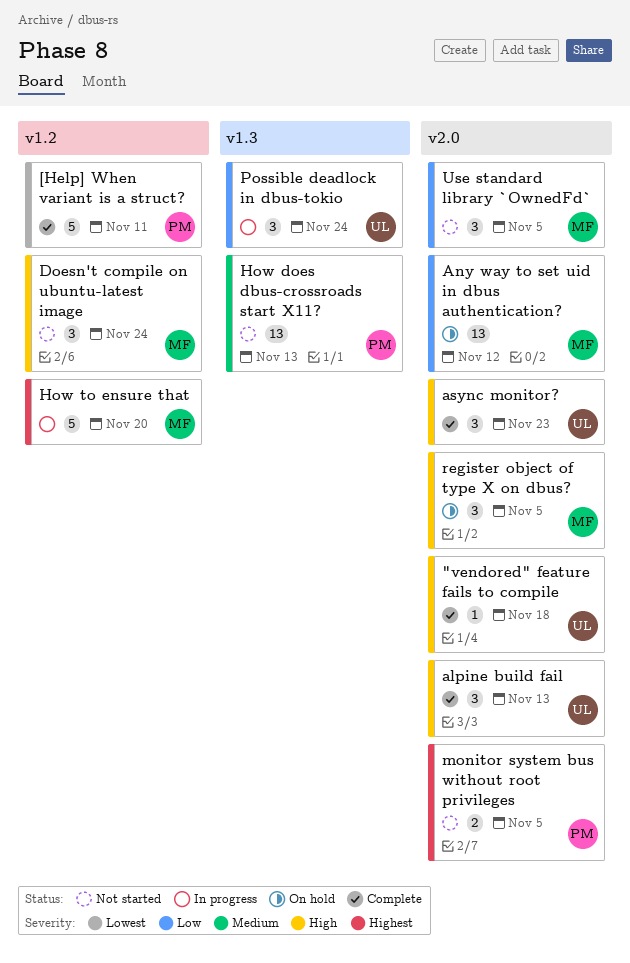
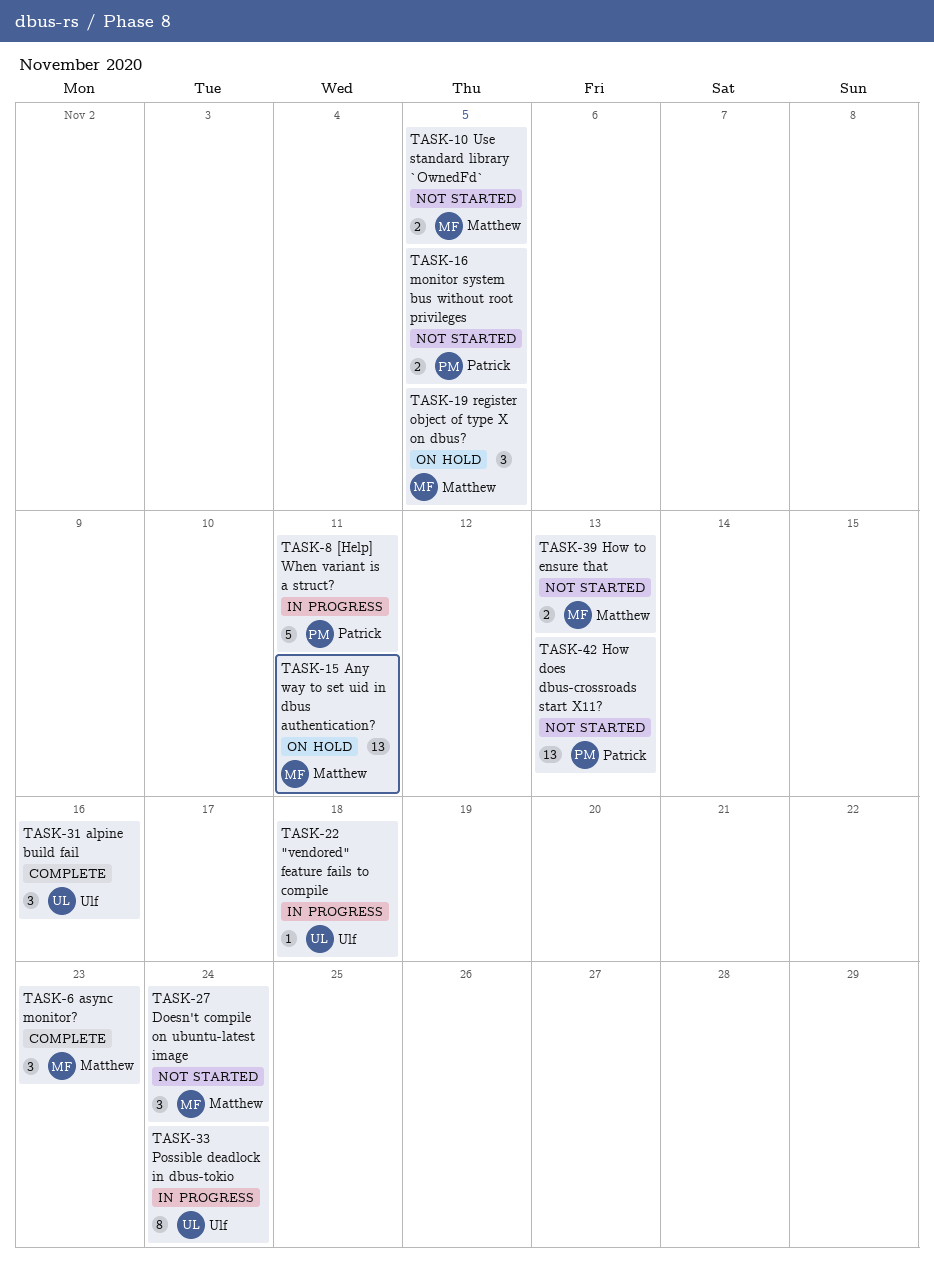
"vendored" feature fails to compile, status: Complete -> In progress
[Help] When variant is a struct?, status: Complete -> In progress
alpine build fail, due: Nov 13 -> Nov 16
Any way to set uid in dbus authentication?, due: Nov 12 -> Nov 11
async monitor?, owner: Ulf -> Matthew
How to ensure that, status: In progress -> Not started
How to ensure that, estimate: 5 -> 2
How to ensure that, due: Nov 20 -> Nov 13
Possible deadlock in dbus-tokio, estimate: 3 -> 8
Use standard library `OwnedFd`, estimate: 3 -> 2

